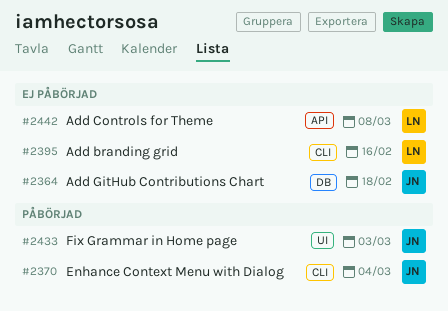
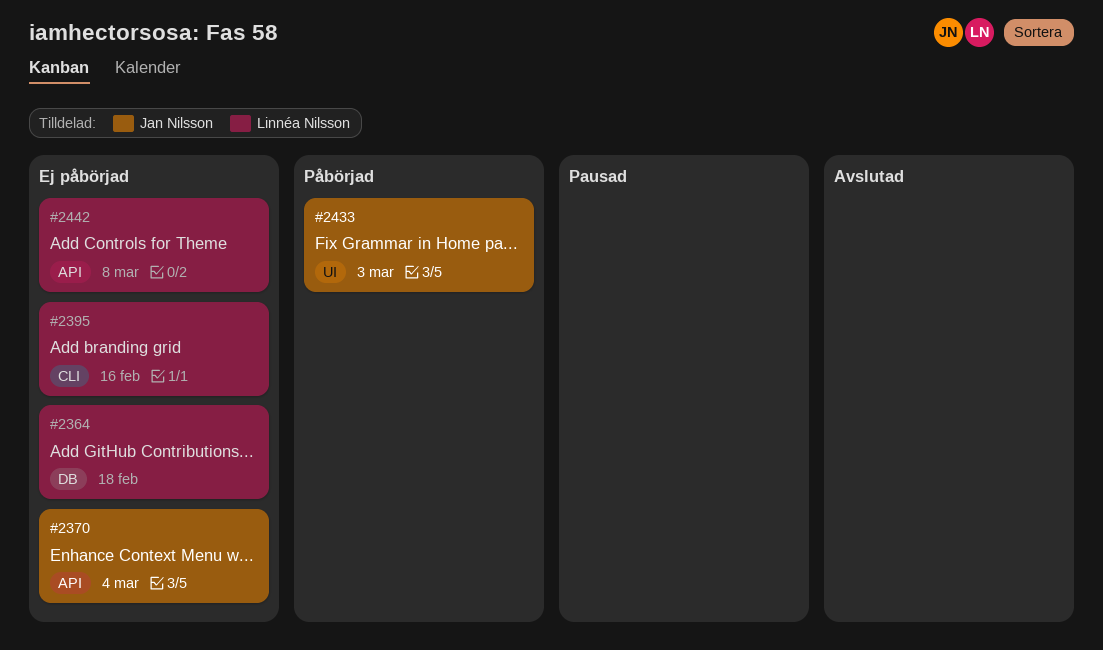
#2364, owner: Jan Nilsson -> Linnéa Nilsson
#2370, status: Påbörjad -> Ej påbörjad
#2370, label: CLI -> API

